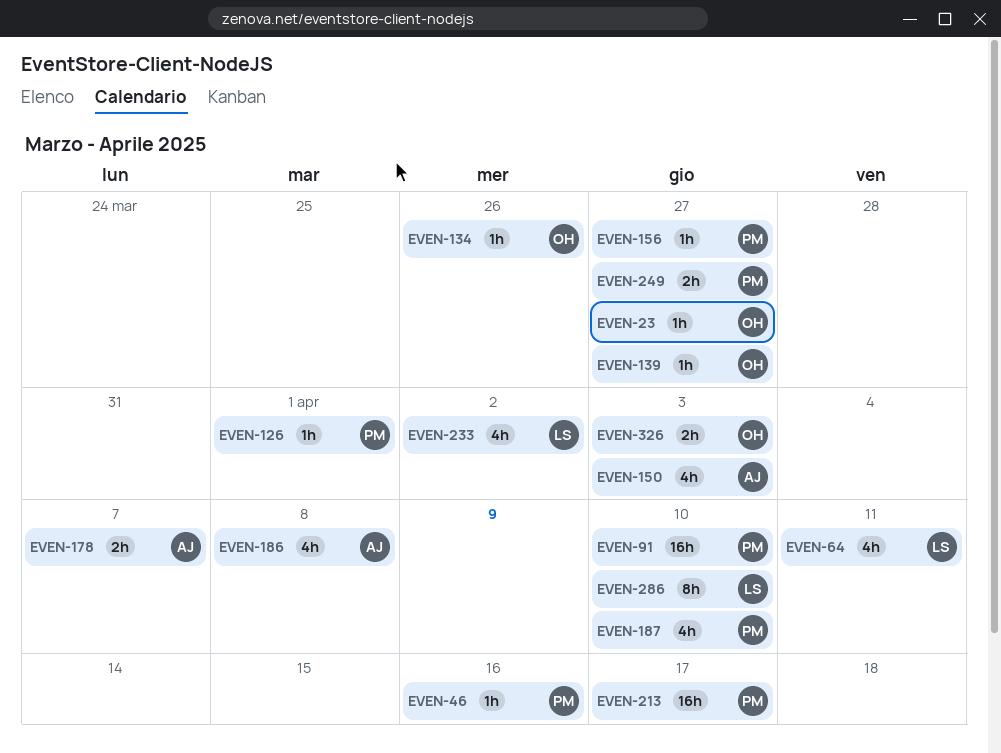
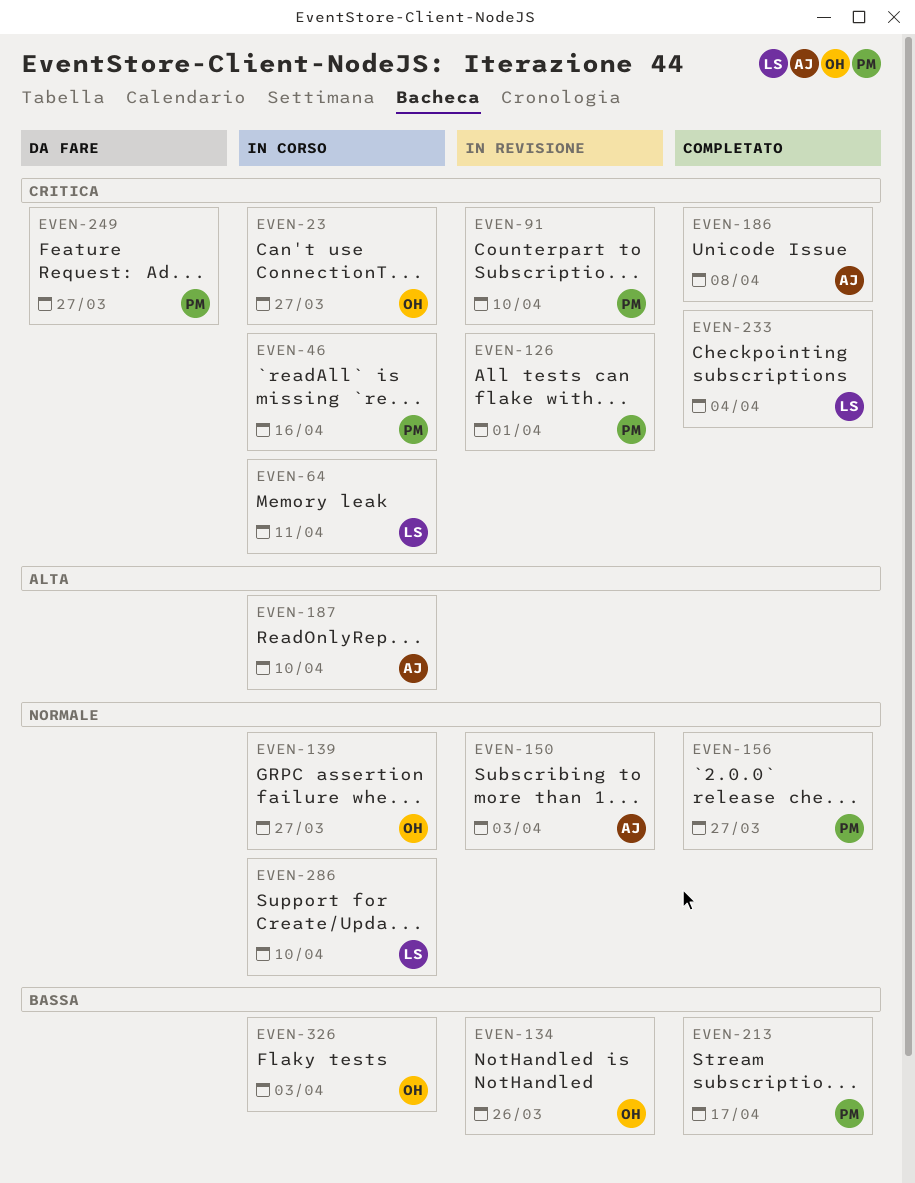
EVEN-178: present -> none
EVEN-187, owner: PM -> AJ
EVEN-233, due: Apr 2 -> Apr 4

